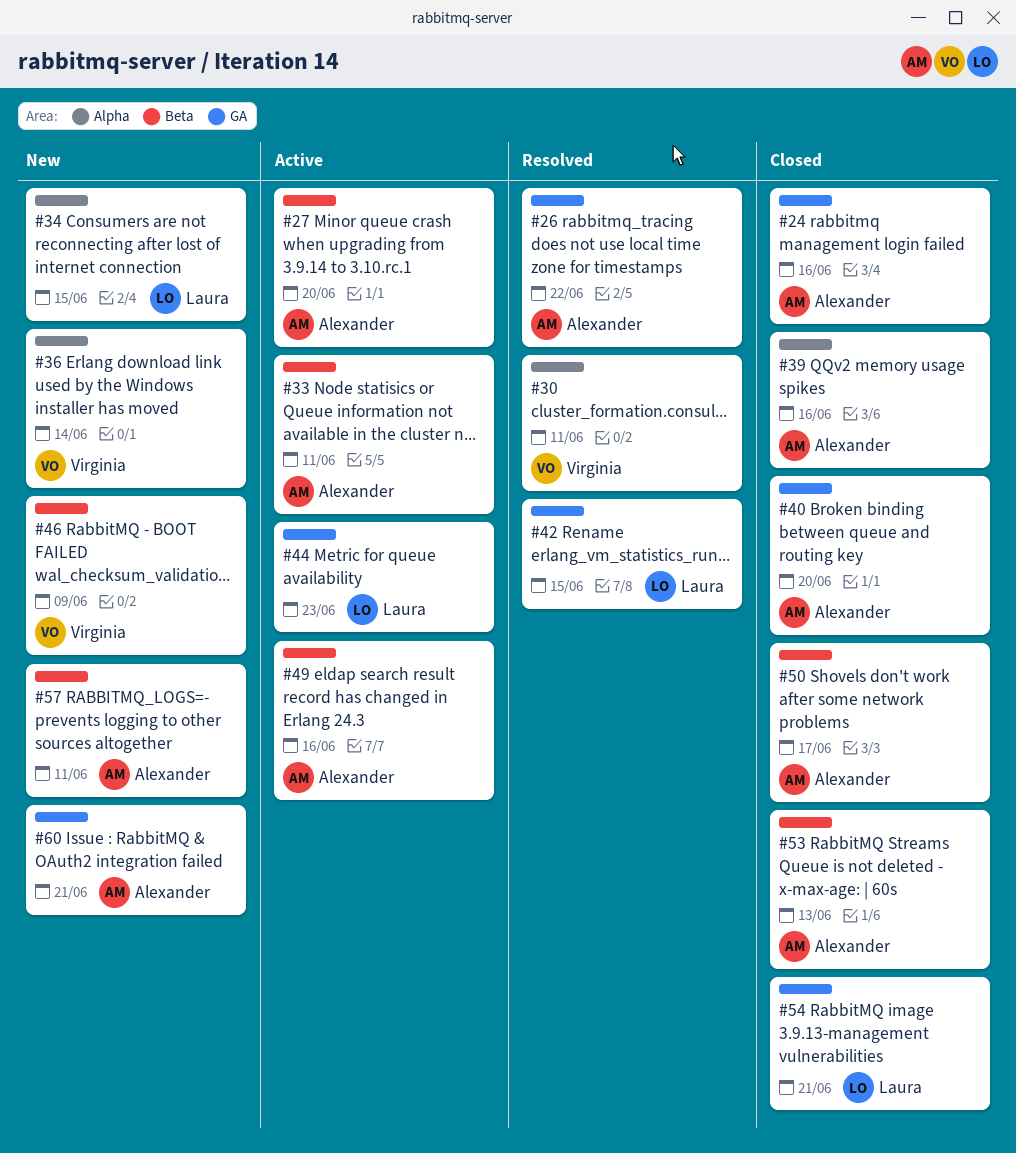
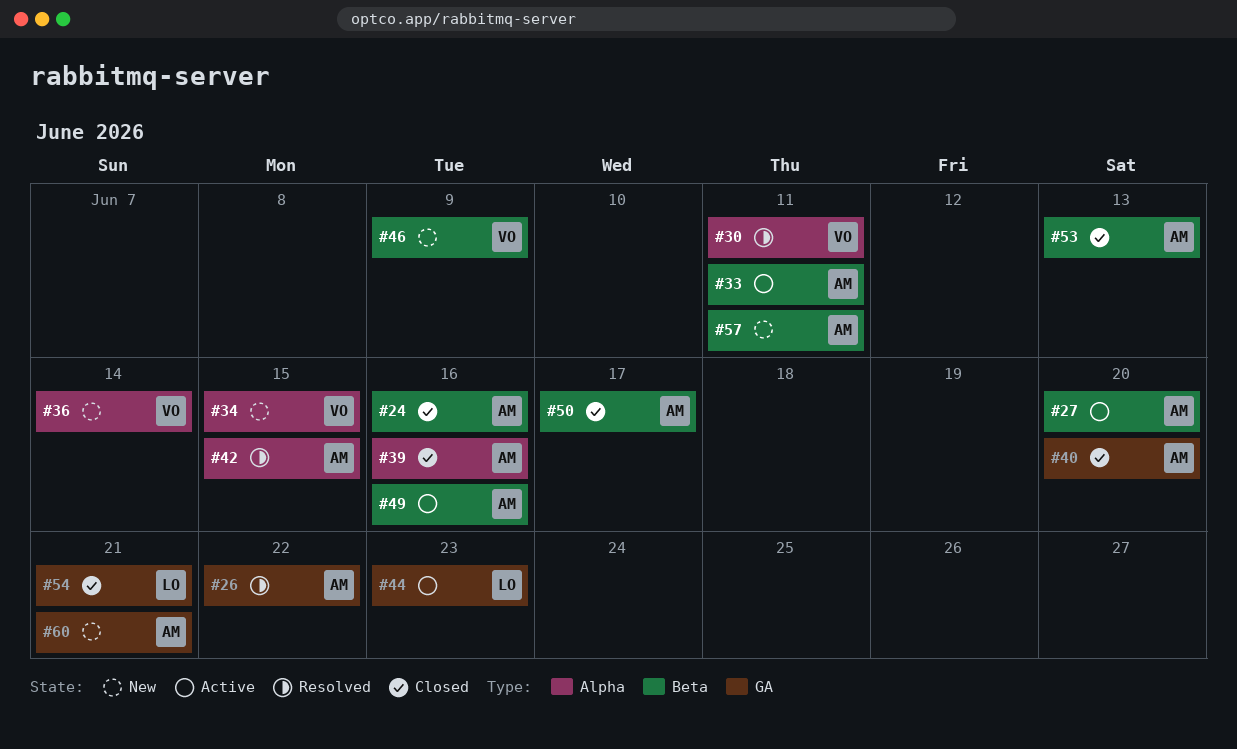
#24, label: GA -> Beta
#34, owner: Laura -> Virginia
#42, owner: Laura -> Alexander
#42, label: GA -> Alpha

